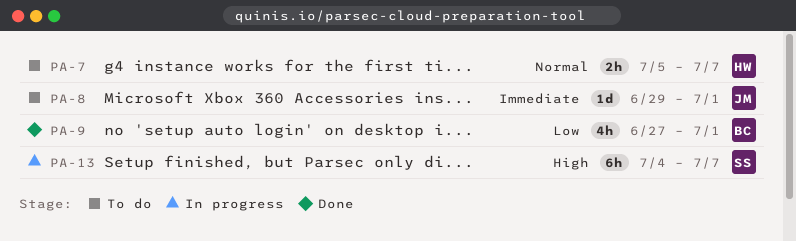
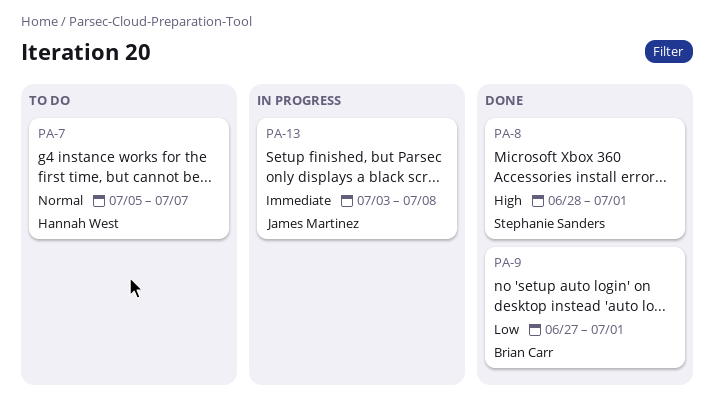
PA-8, status: To do -> Done
PA-8, owner: James Martinez -> Stephanie Sanders
PA-8, priority: Immediate -> High
PA-8, start: Jun 29 -> Jun 28
PA-13, owner: Stephanie Sanders -> James Martinez
PA-13, priority: High -> Immediate
PA-13, start: Jul 4 -> Jul 3
PA-13, due: Jul 7 -> Jul 8

